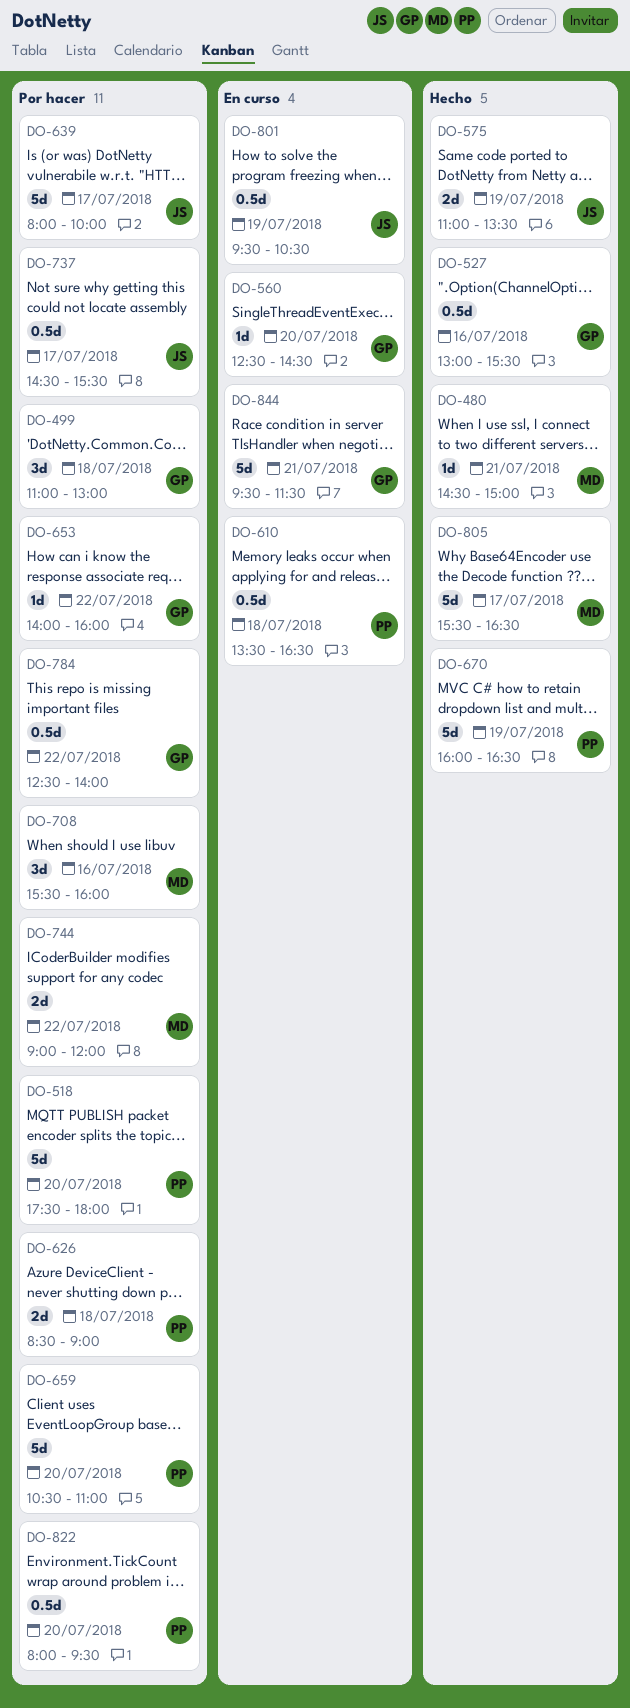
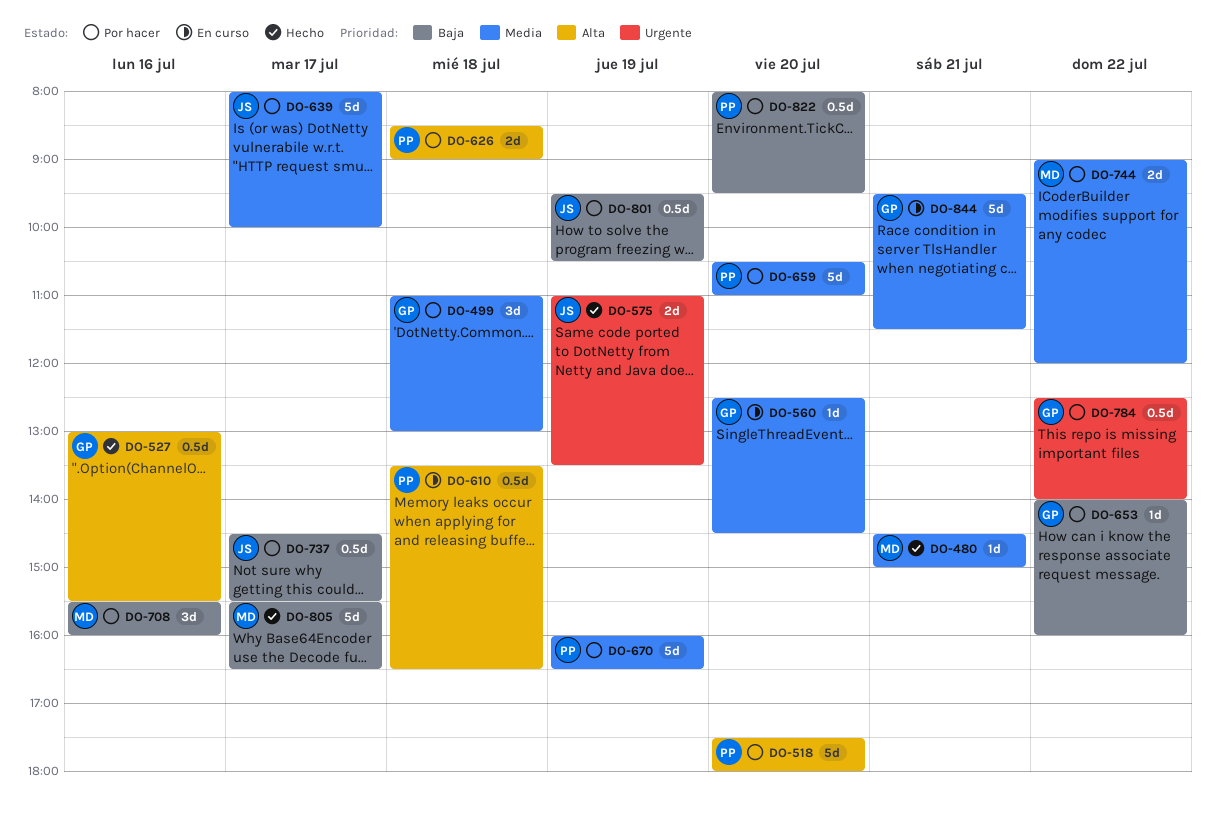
DO-670, status: Hecho -> Por hacer
DO-801, status: En curso -> Por hacer

